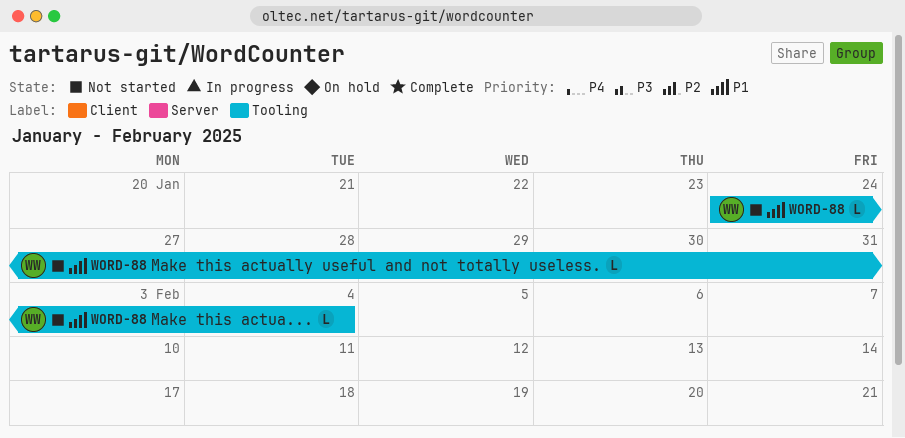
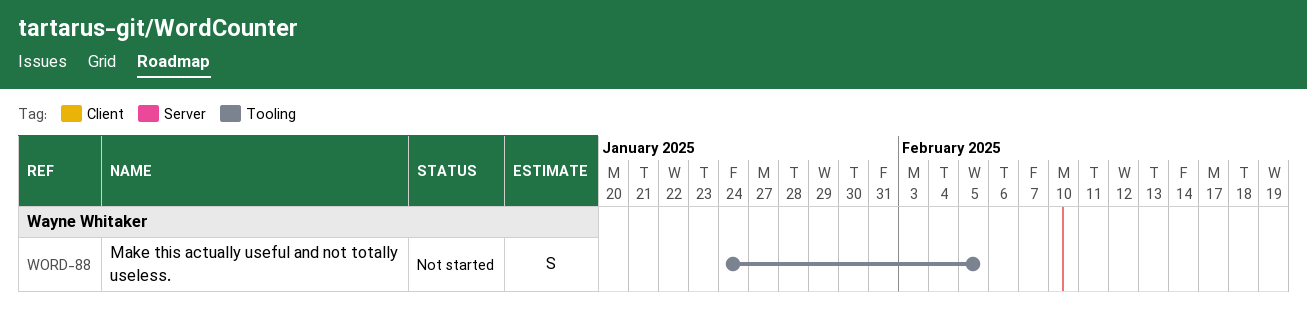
WORD-88, estimate: L -> S
WORD-88, due: Feb 4 -> Feb 5

